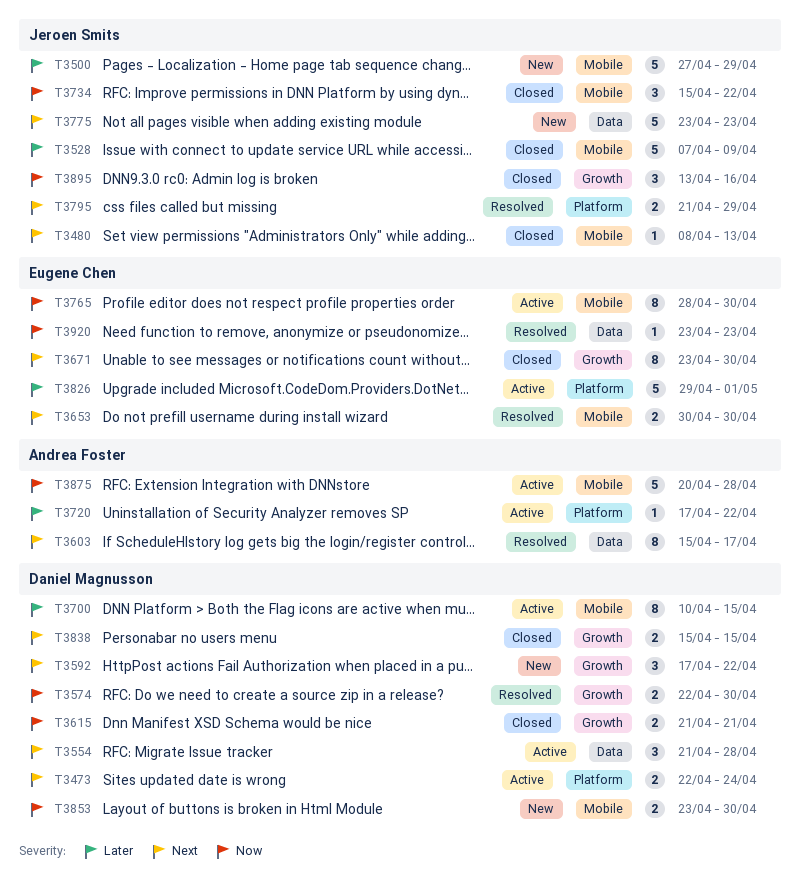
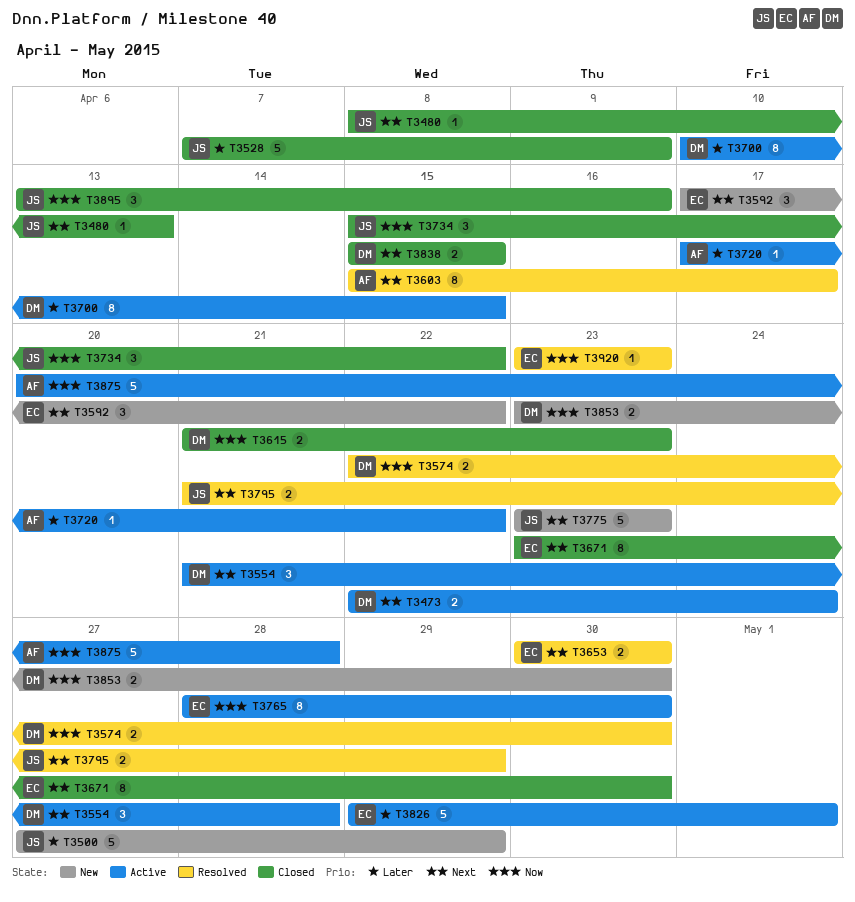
T3592, owner: Daniel Magnusson -> Eugene Chen
T3615, due: Apr 21 -> Apr 23

